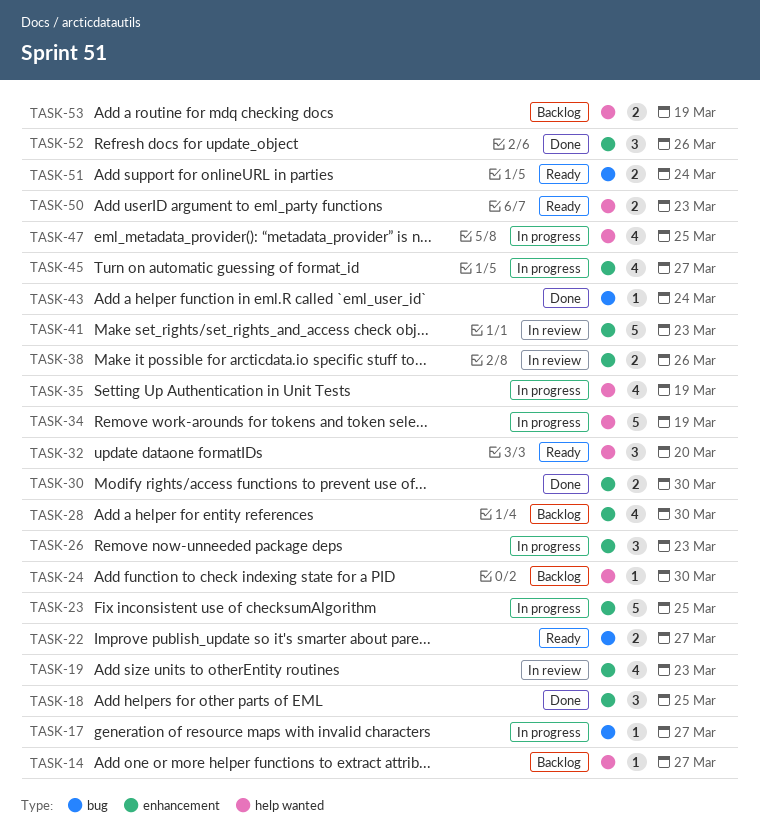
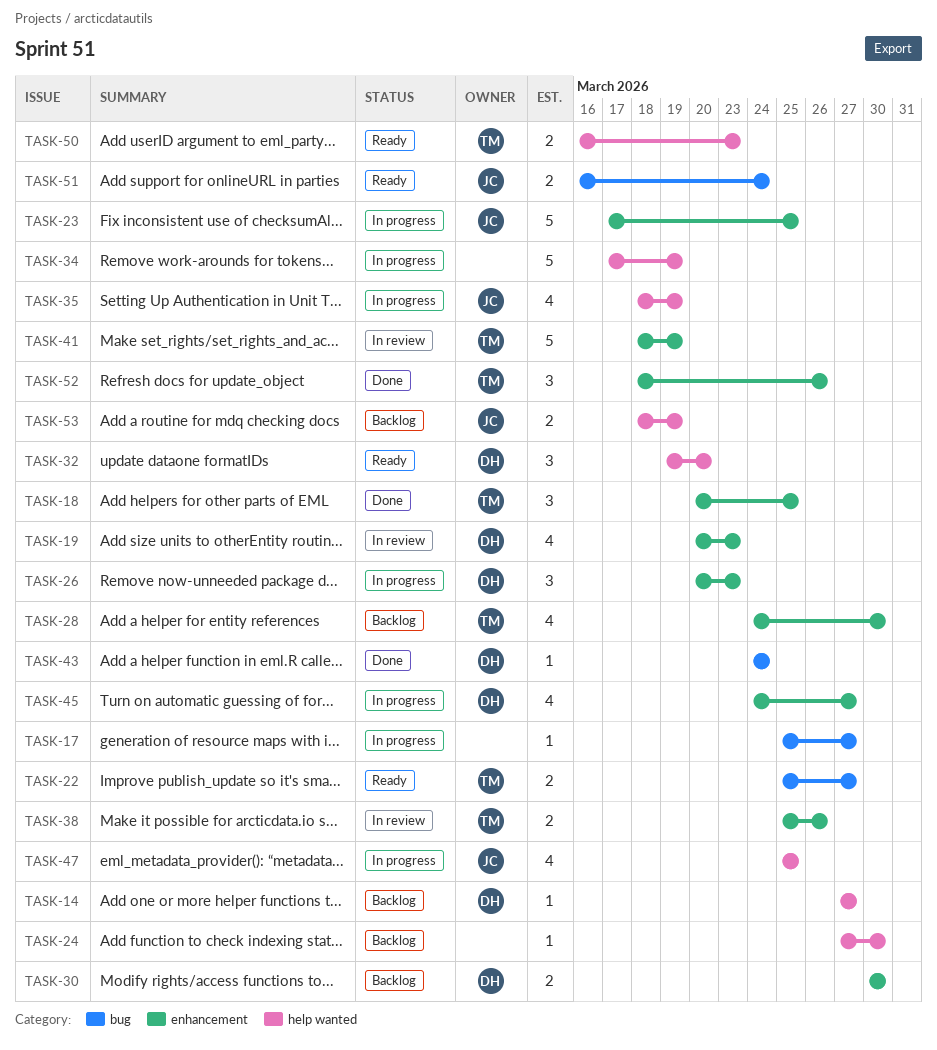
TASK-30, status: Done -> Backlog
TASK-41, due: Mar 23 -> Mar 19

